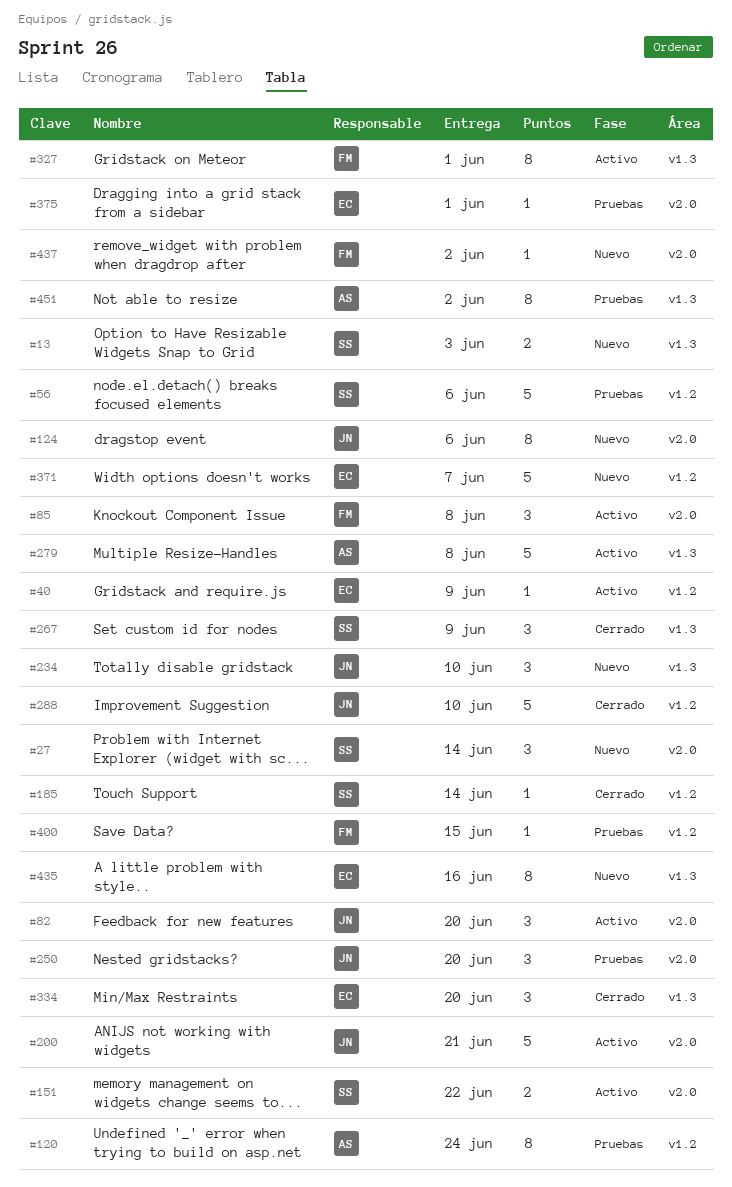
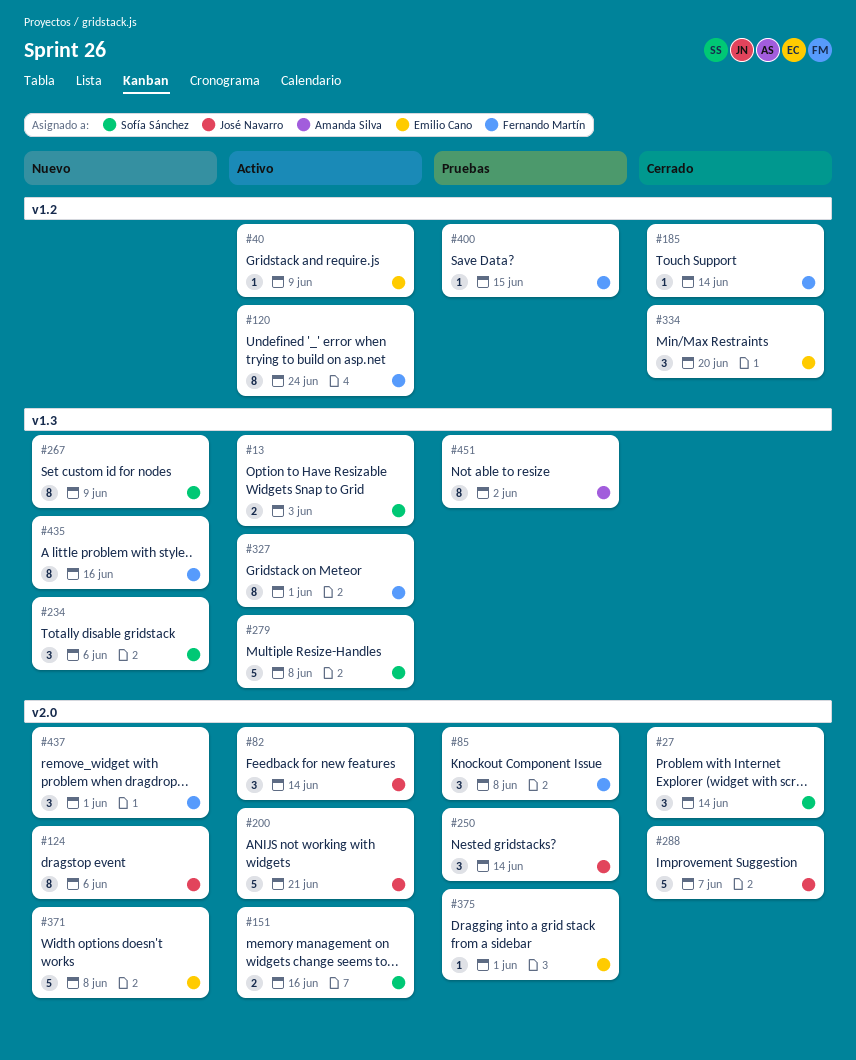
#13, status: Nuevo -> Activo
#27, status: Nuevo -> Cerrado
#56: present -> none
#82, due: Jun 20 -> Jun 14
#85, status: Activo -> Pruebas
#120, status: Pruebas -> Activo
#120, owner: Amanda Silva -> Fernando Martín
#151, due: Jun 22 -> Jun 16
#185, owner: Sofía Sánchez -> Fernando Martín
#234, owner: José Navarro -> Sofía Sánchez
#234, due: Jun 10 -> Jun 6
#250, due: Jun 20 -> Jun 14
#267, status: Cerrado -> Nuevo
#267, estimate: 3 -> 8
#279, owner: Amanda Silva -> Sofía Sánchez
#288, label: v1.2 -> v2.0
#288, due: Jun 10 -> Jun 7
#334, label: v1.3 -> v1.2
#371, label: v1.2 -> v2.0
#371, due: Jun 7 -> Jun 8
#435, owner: Emilio Cano -> Fernando Martín
#437, estimate: 1 -> 3
#437, due: Jun 2 -> Jun 1

